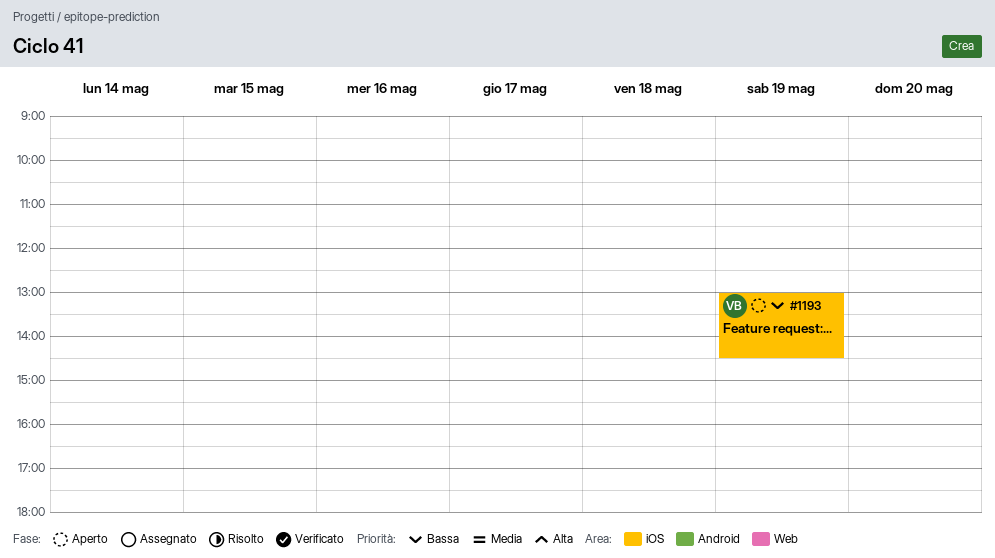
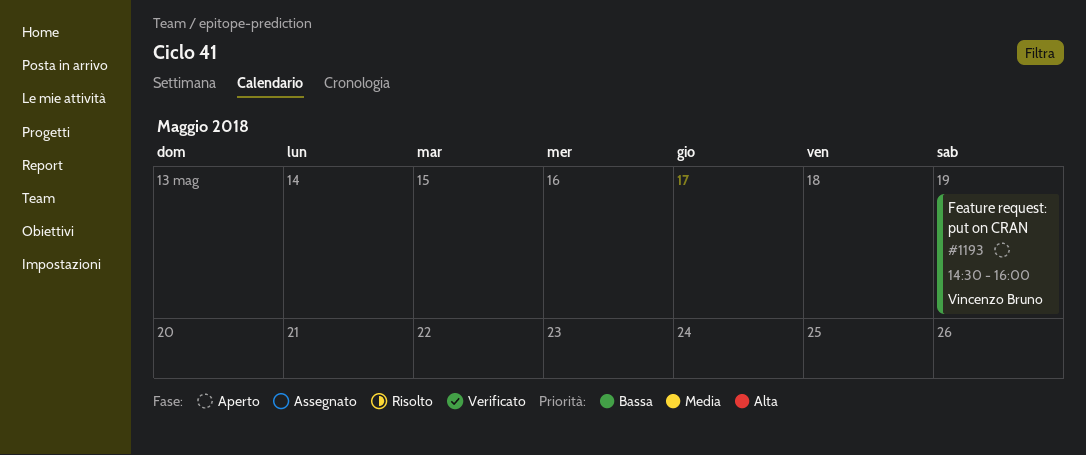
#1193, begins: 13:00 -> 14:30
#1193, ends: 14:30 -> 16:00

